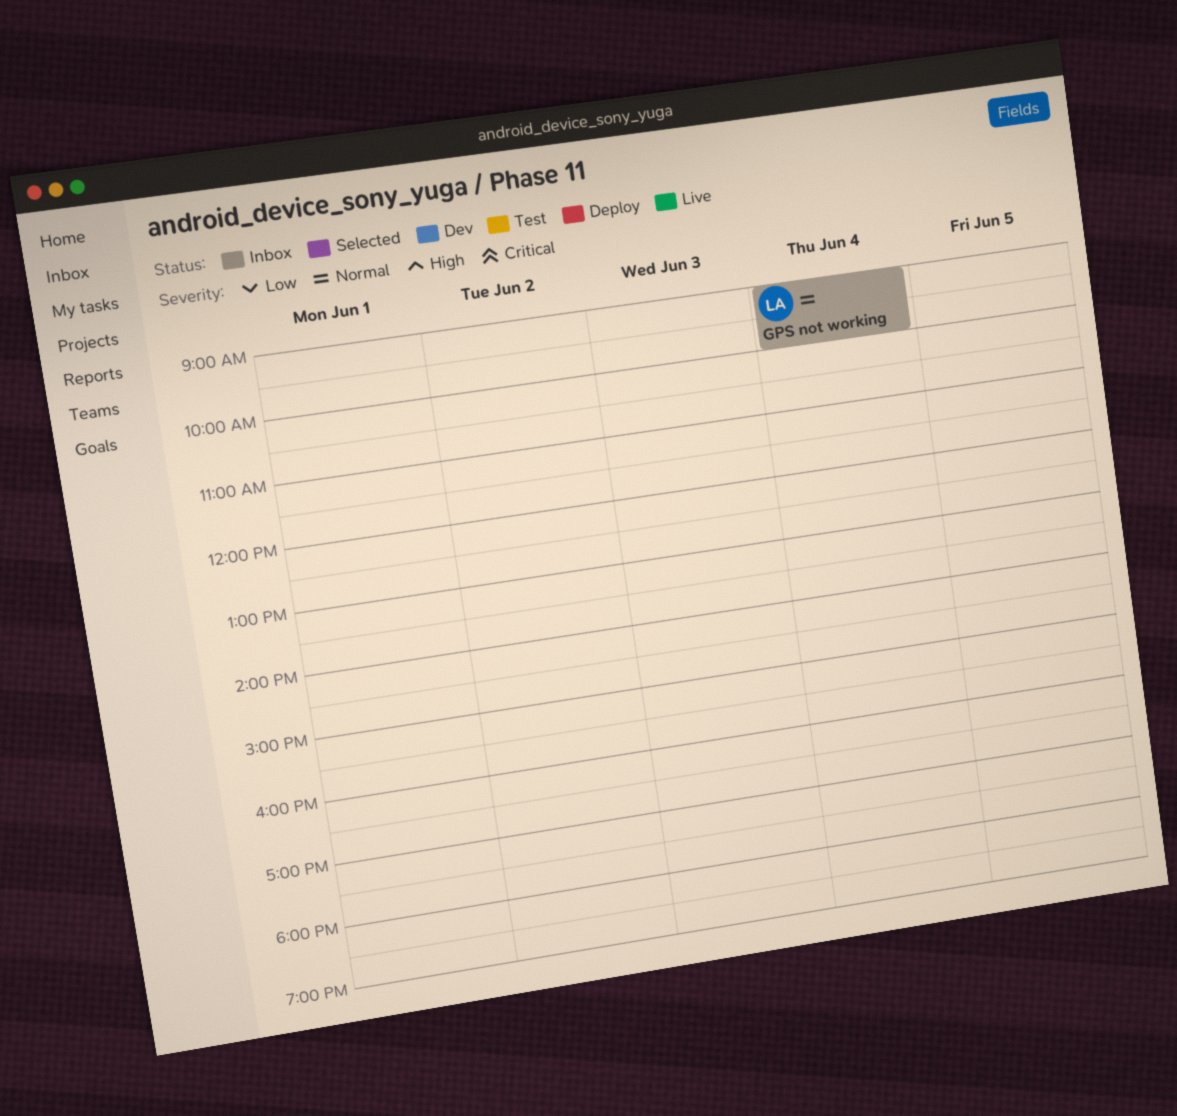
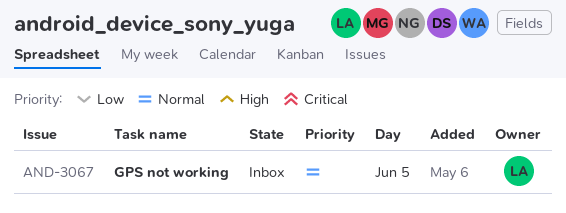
GPS not working, day: Jun 4 -> Jun 5

